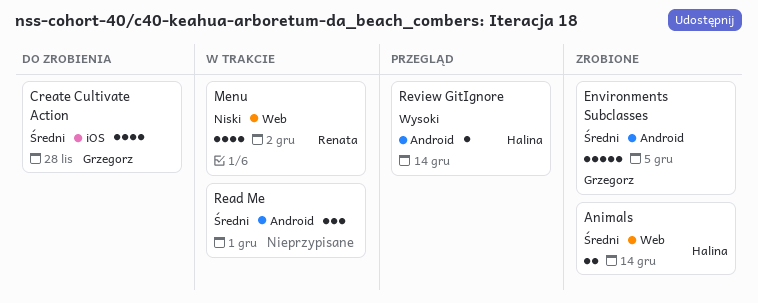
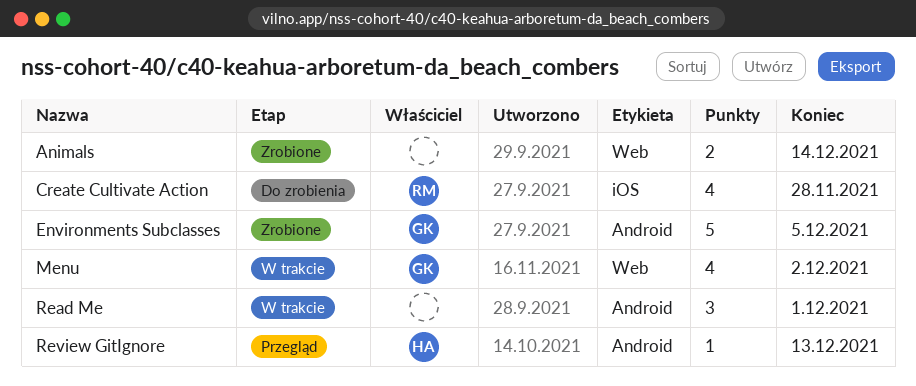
Animals, owner: Halina -> none
Create Cultivate Action, owner: Grzegorz -> Renata
Menu, owner: Renata -> Grzegorz
Review GitIgnore, due: Dec 14 -> Dec 13

